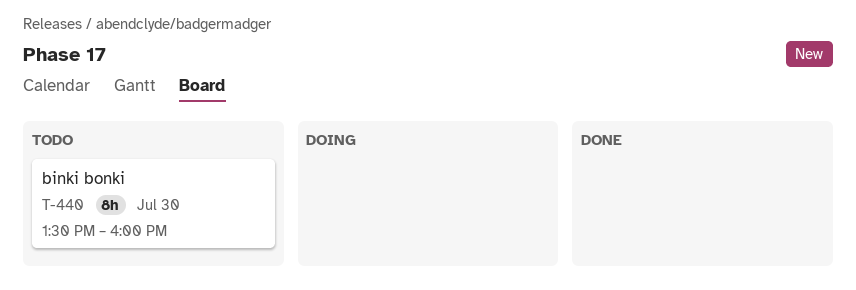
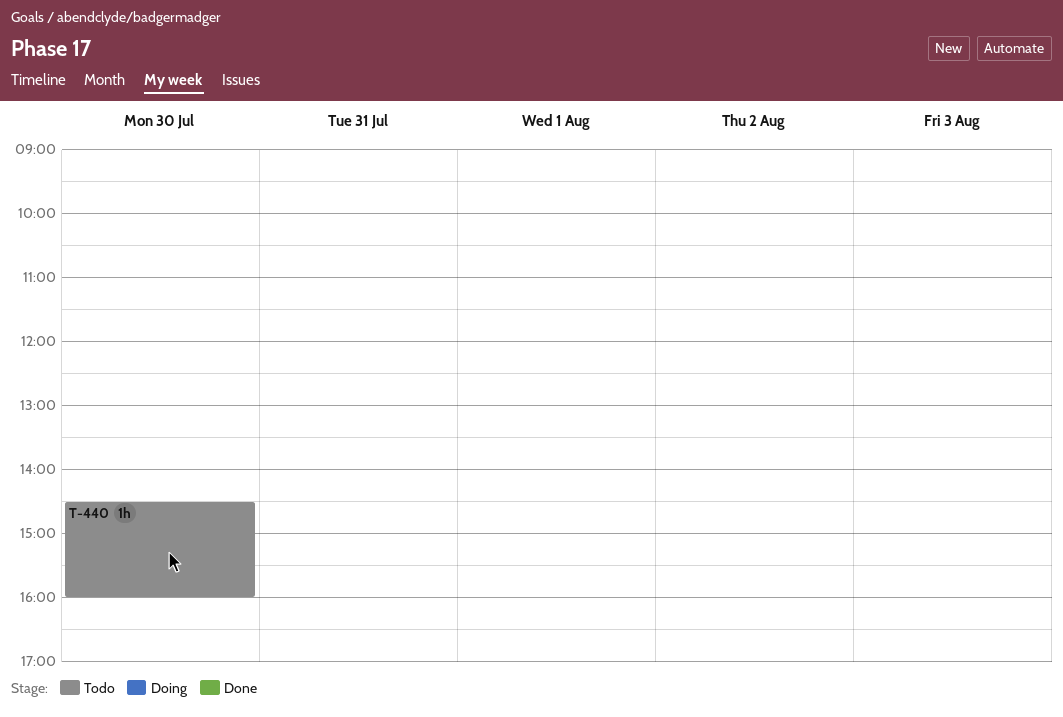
T-440, estimate: 8h -> 1h
T-440, begins: 13:30 -> 14:30

